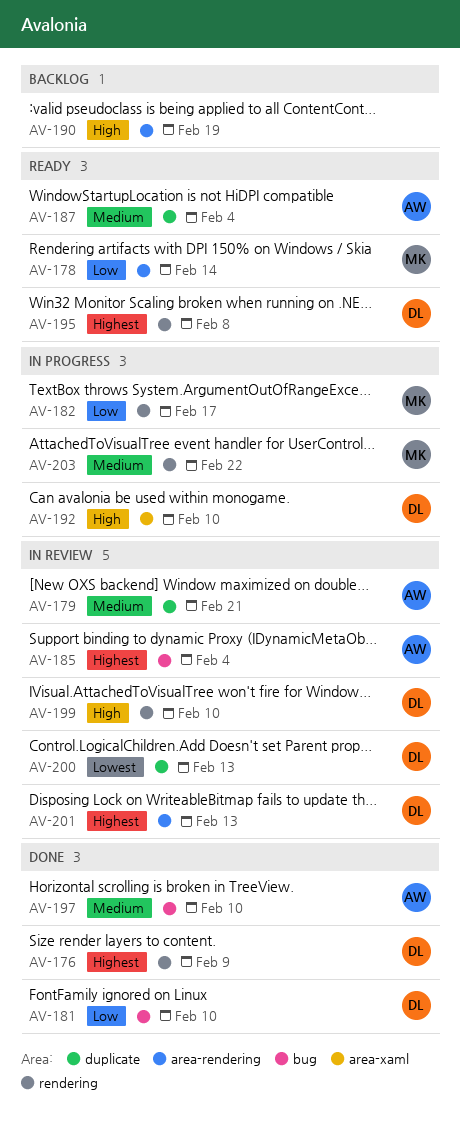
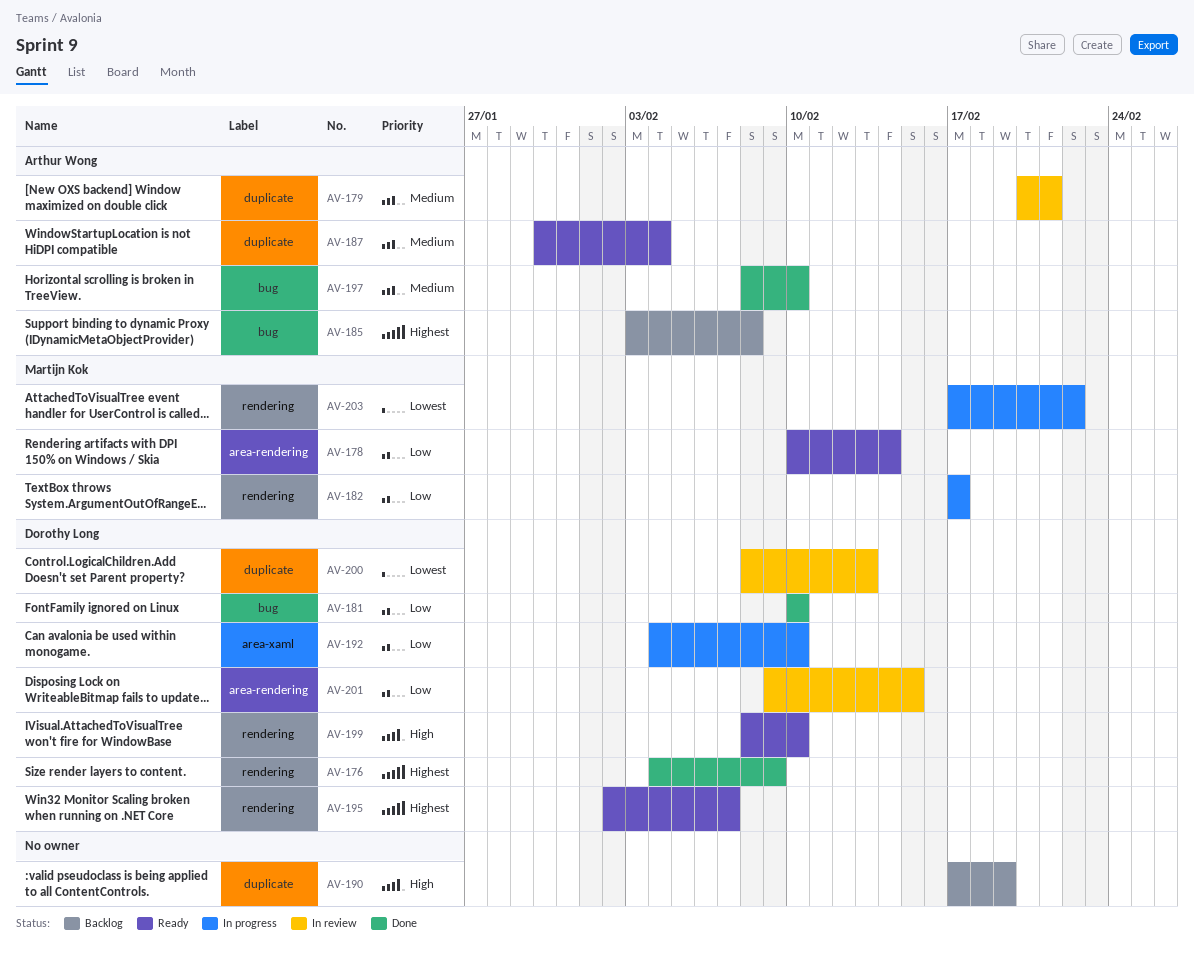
AV-185, status: In review -> Backlog
AV-185, due: Feb 4 -> Feb 8
AV-190, label: area-rendering -> duplicate
AV-192, priority: High -> Low
AV-195, due: Feb 8 -> Feb 7
AV-199, status: In review -> Ready
AV-201, priority: Highest -> Low
AV-201, due: Feb 13 -> Feb 15
AV-203, priority: Medium -> Lowest

